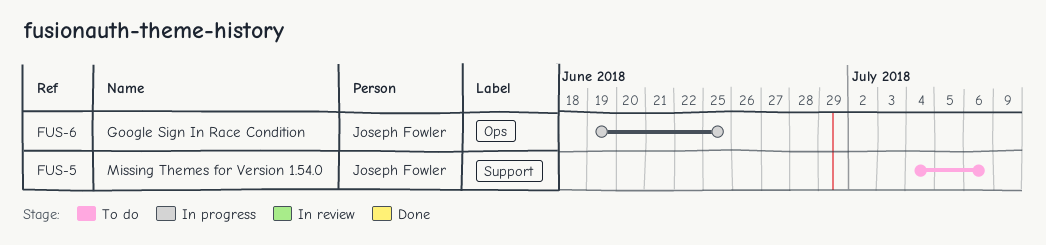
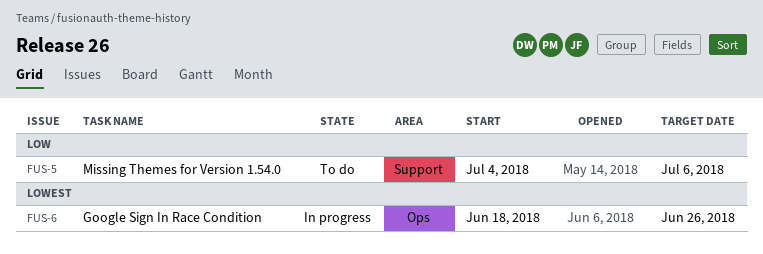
FUS-6, start: Jun 19 -> Jun 18
FUS-6, due: Jun 25 -> Jun 26

